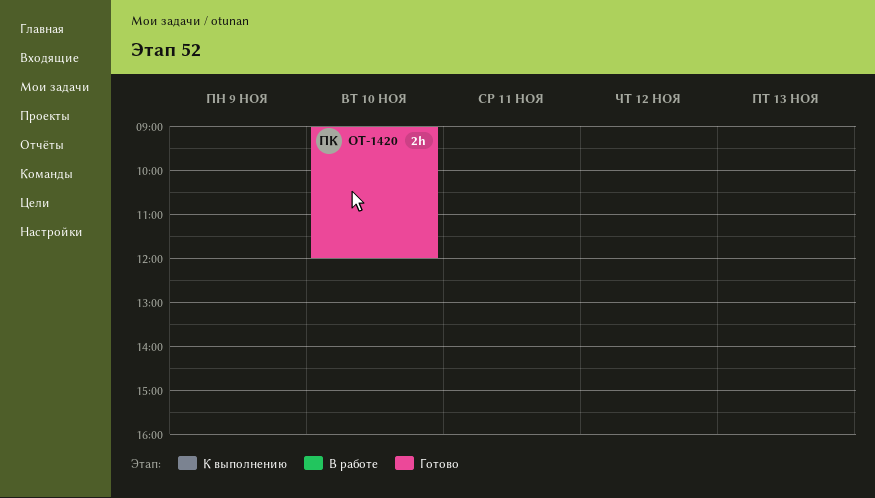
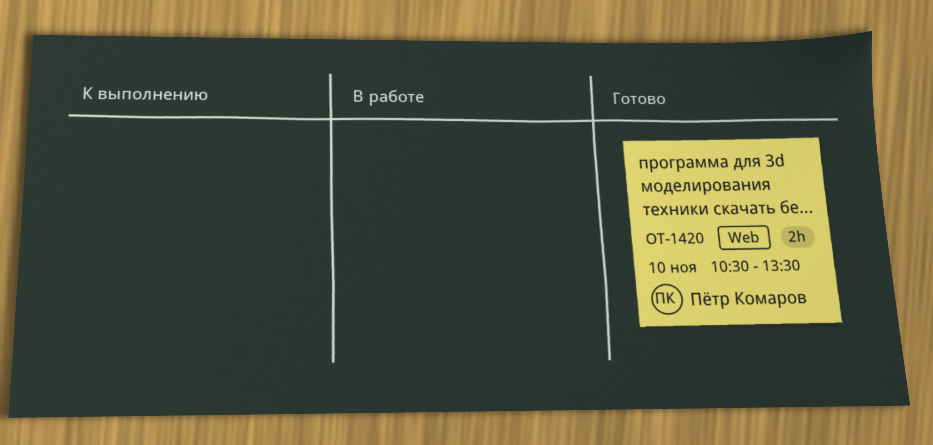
OT-1420, begins: 09:00 -> 10:30
OT-1420, ends: 12:00 -> 13:30

